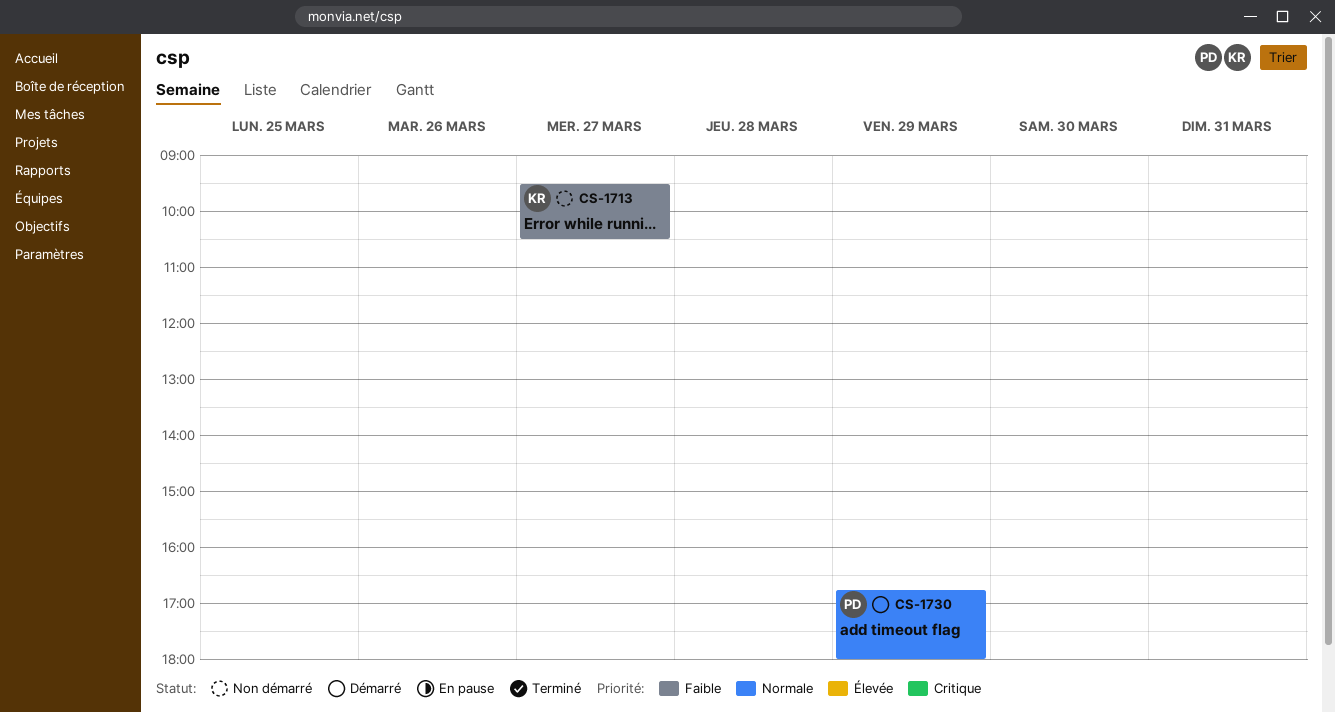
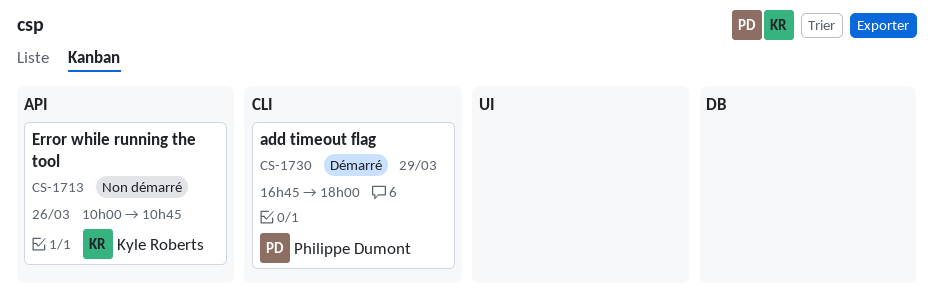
CS-1713, day: Mar 27 -> Mar 26
CS-1713, begins: 09:30 -> 10:00
CS-1713, ends: 10:30 -> 10:45

